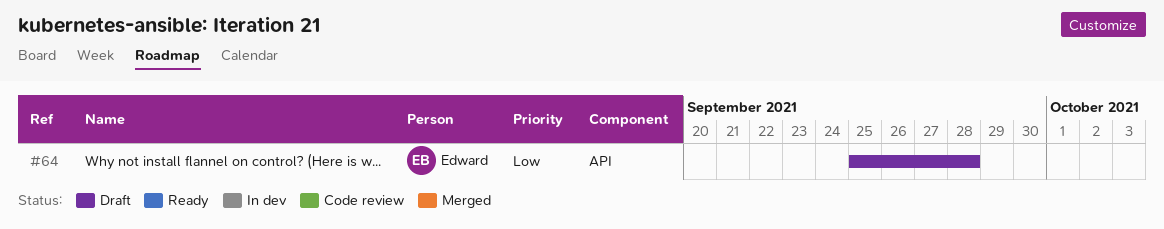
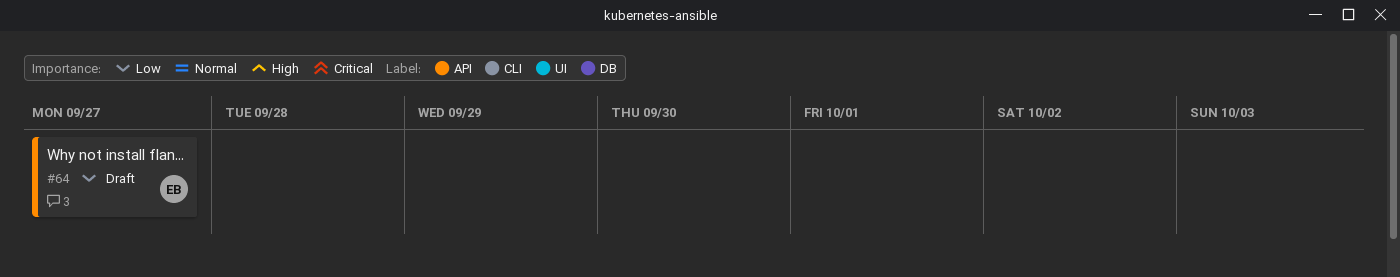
#64, due: Sep 28 -> Sep 27

